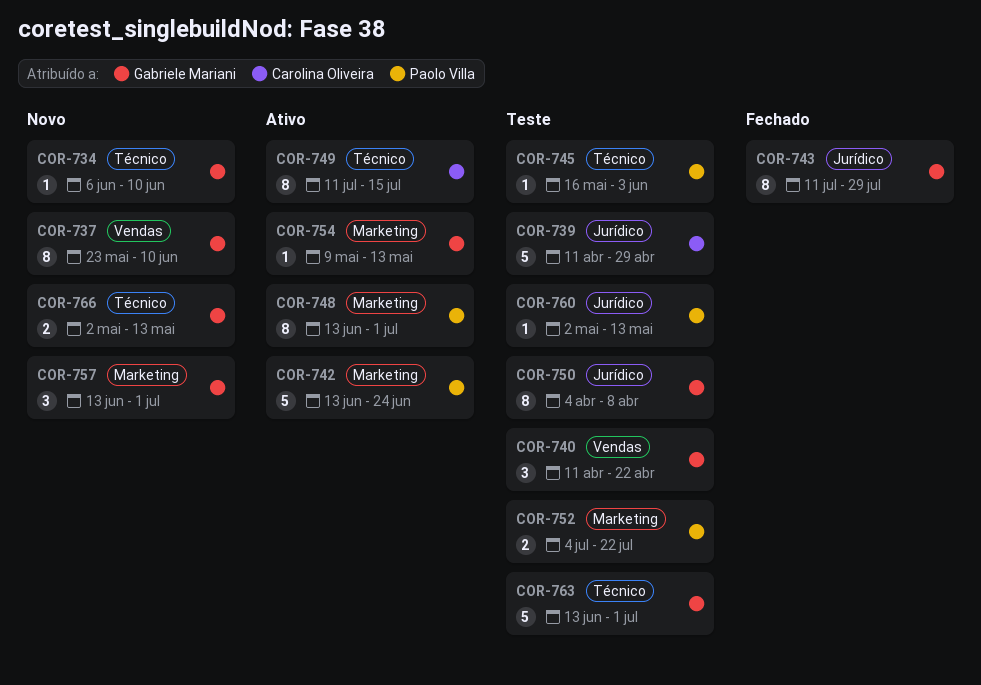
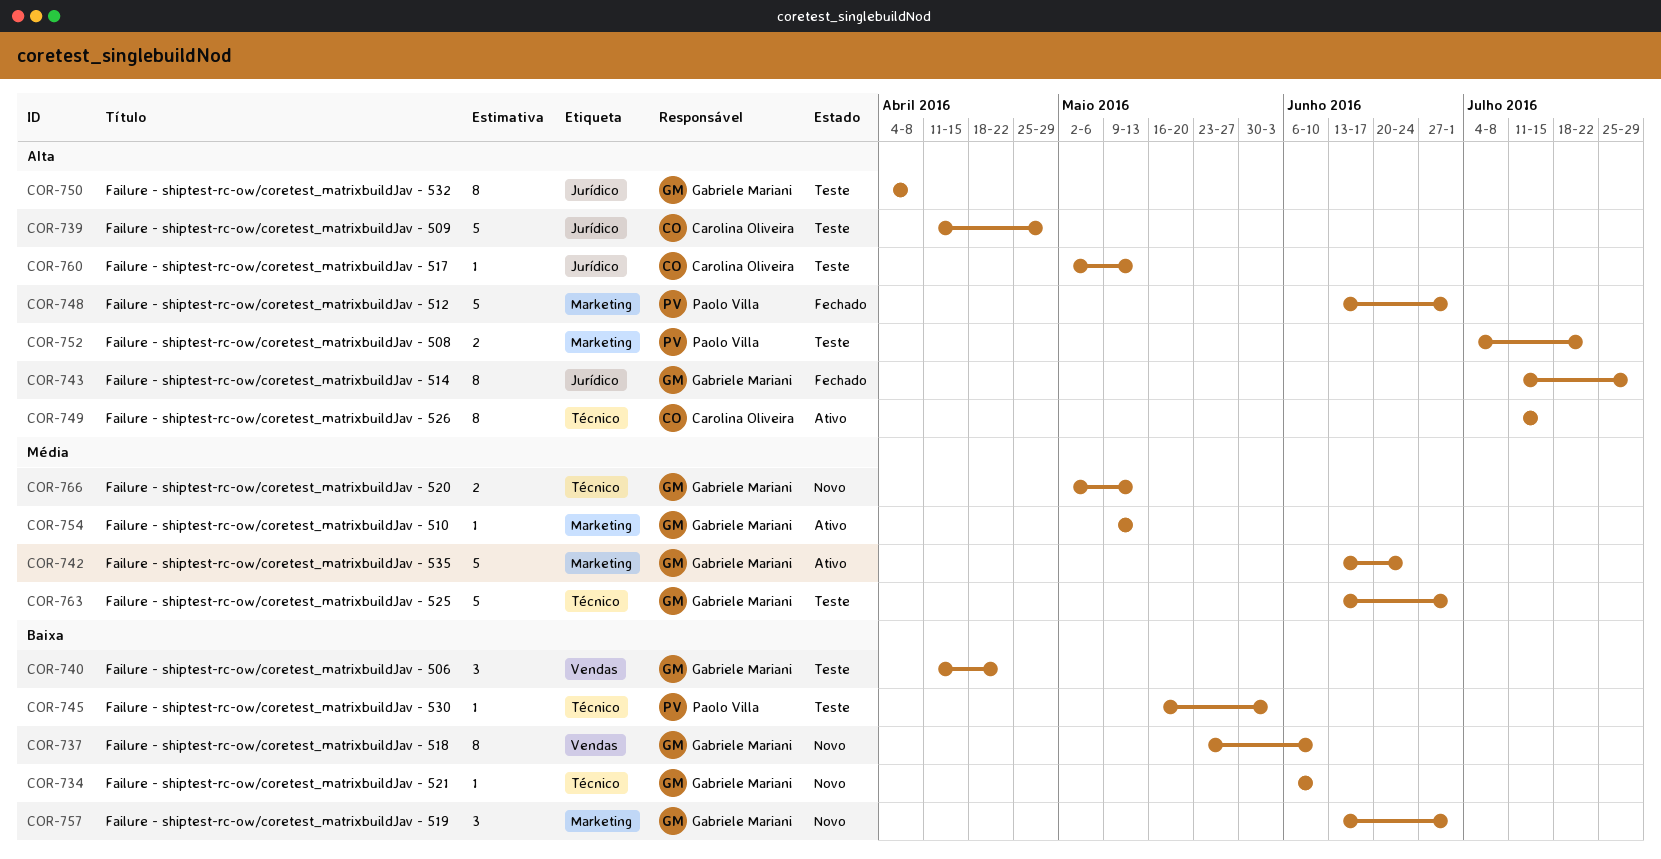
COR-742, owner: Paolo Villa -> Gabriele Mariani
COR-748, status: Ativo -> Fechado
COR-748, estimate: 8 -> 5
COR-760, owner: Paolo Villa -> Carolina Oliveira

